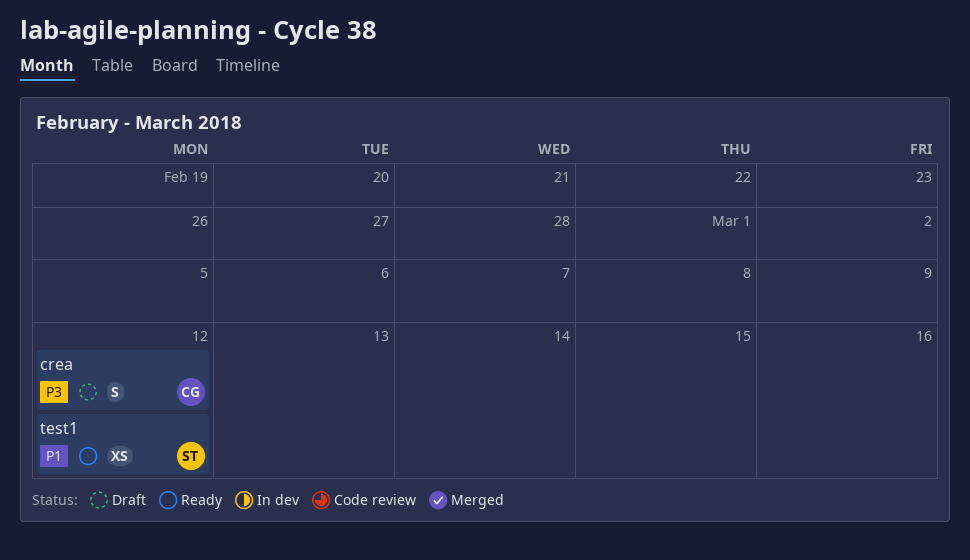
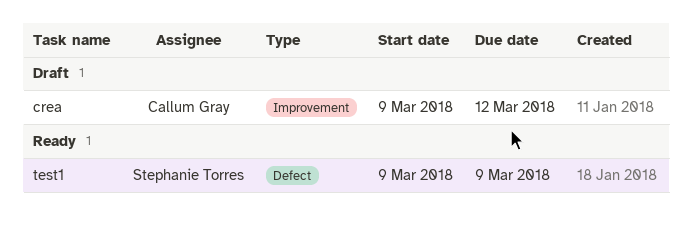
test1, due: Mar 12 -> Mar 9

